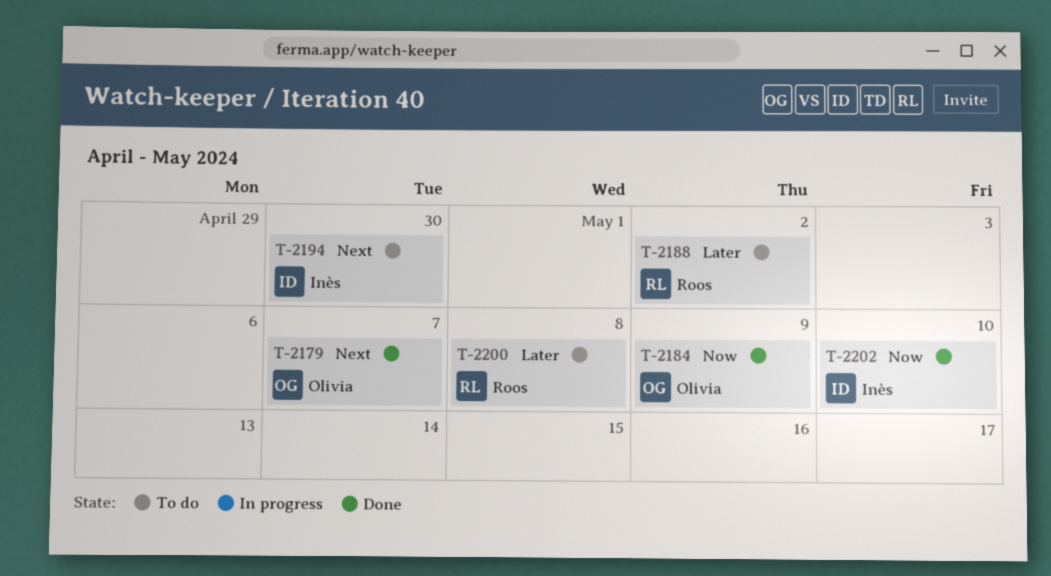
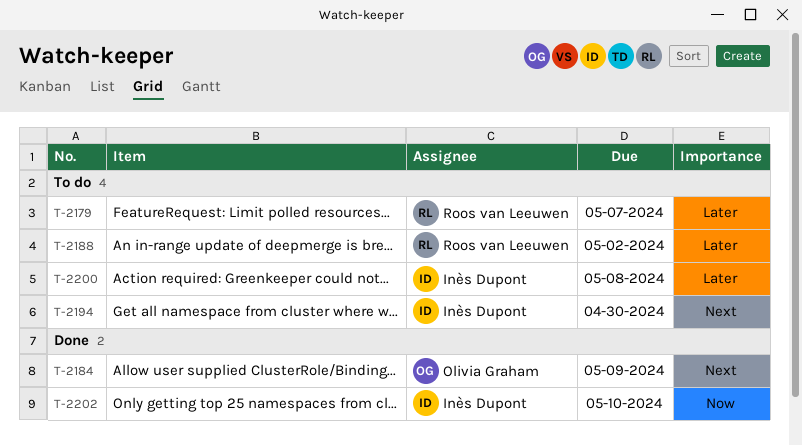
T-2179, status: Done -> To do
T-2179, owner: Olivia Graham -> Roos van Leeuwen
T-2179, priority: Next -> Later
T-2184, priority: Now -> Next
T-2200, owner: Roos van Leeuwen -> Inès Dupont

